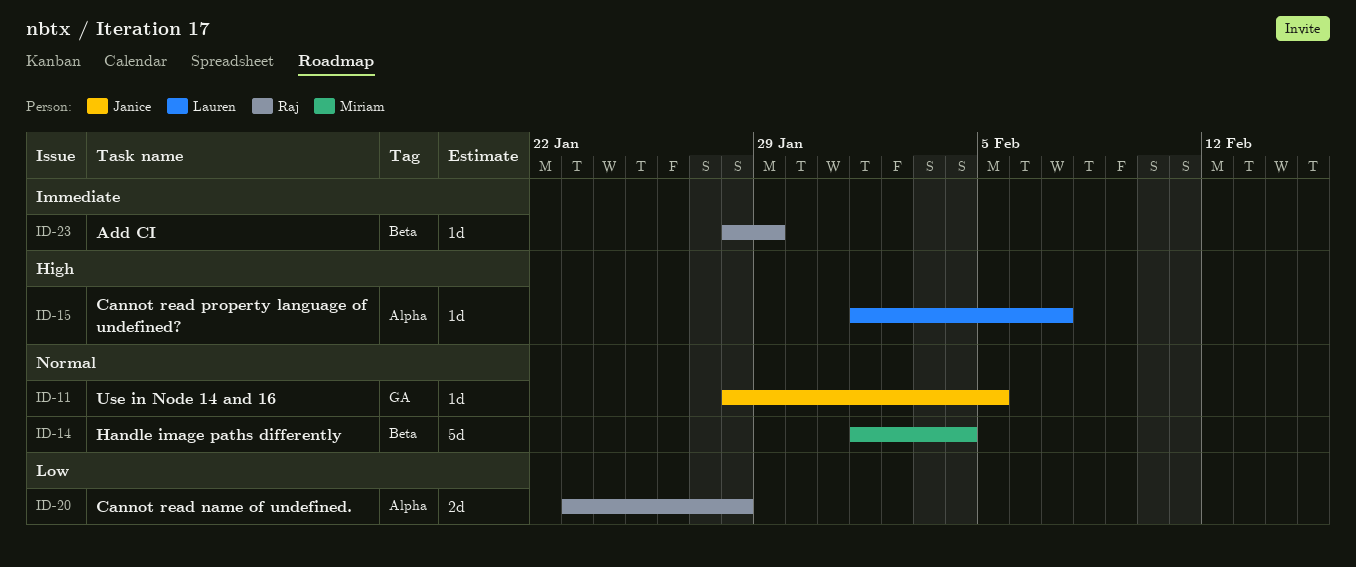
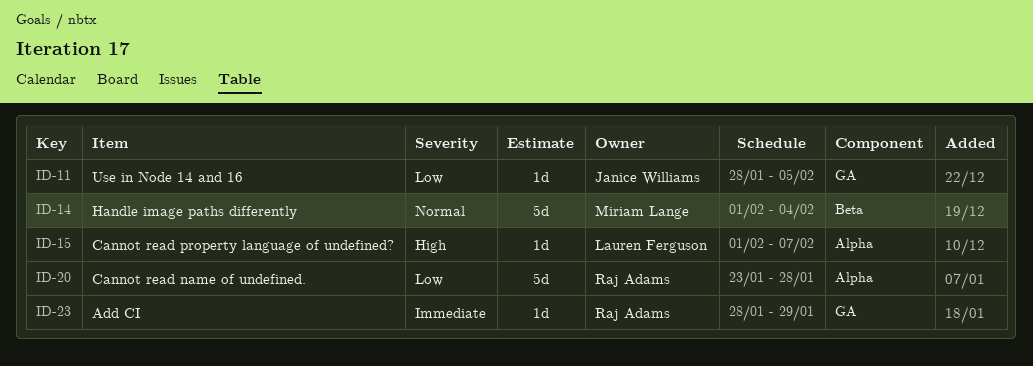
ID-11, priority: Normal -> Low
ID-20, estimate: 2d -> 5d
ID-23, label: Beta -> GA

